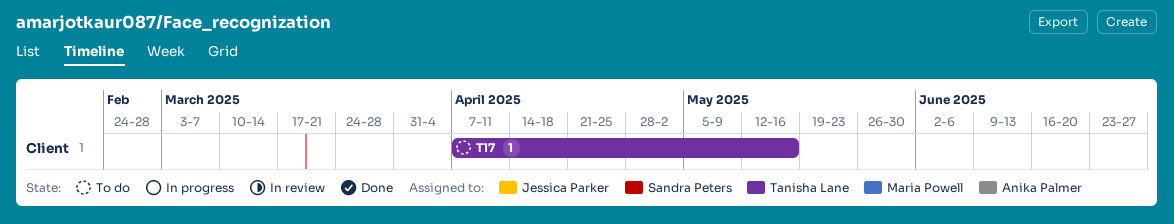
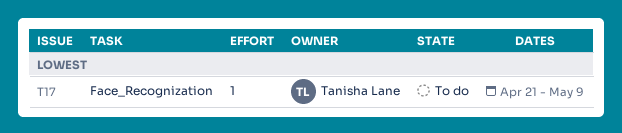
T17, start: Apr 7 -> Apr 21
T17, due: May 16 -> May 9

